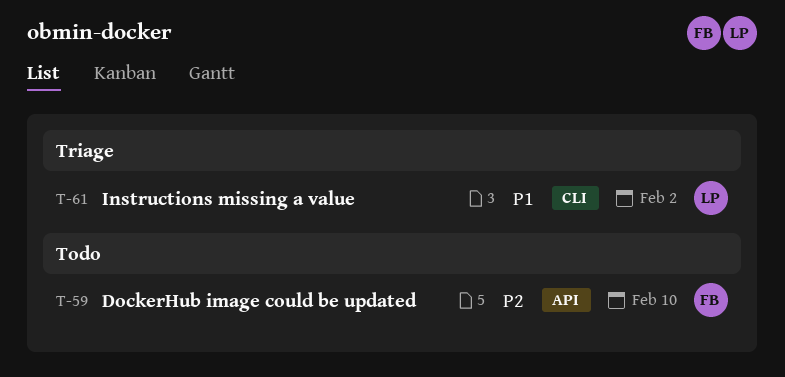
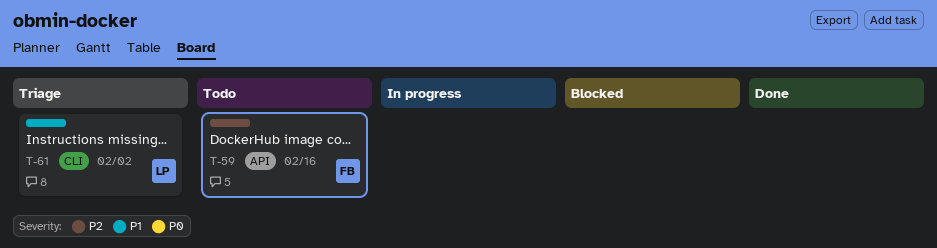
T-59, due: Feb 10 -> Feb 16

